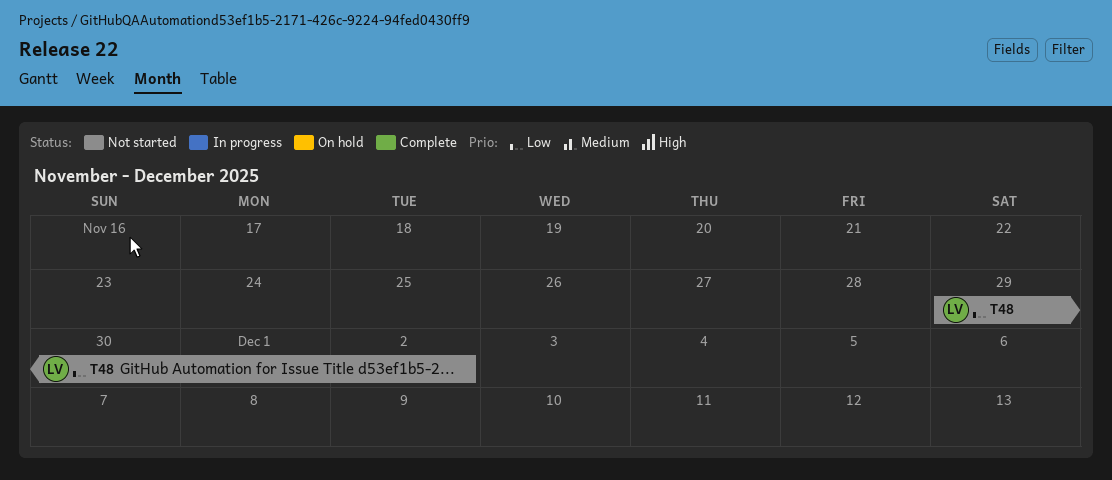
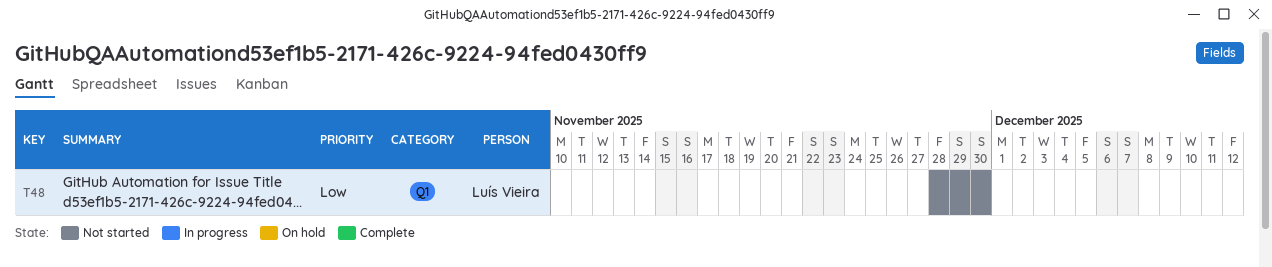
T48, start: Nov 29 -> Nov 28
T48, due: Dec 2 -> Nov 30

